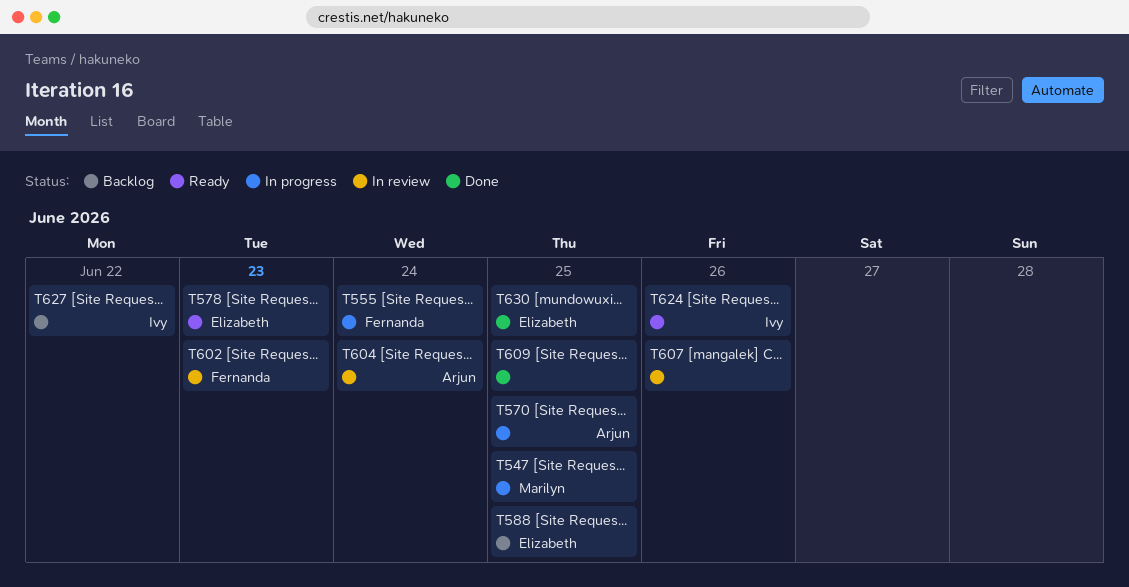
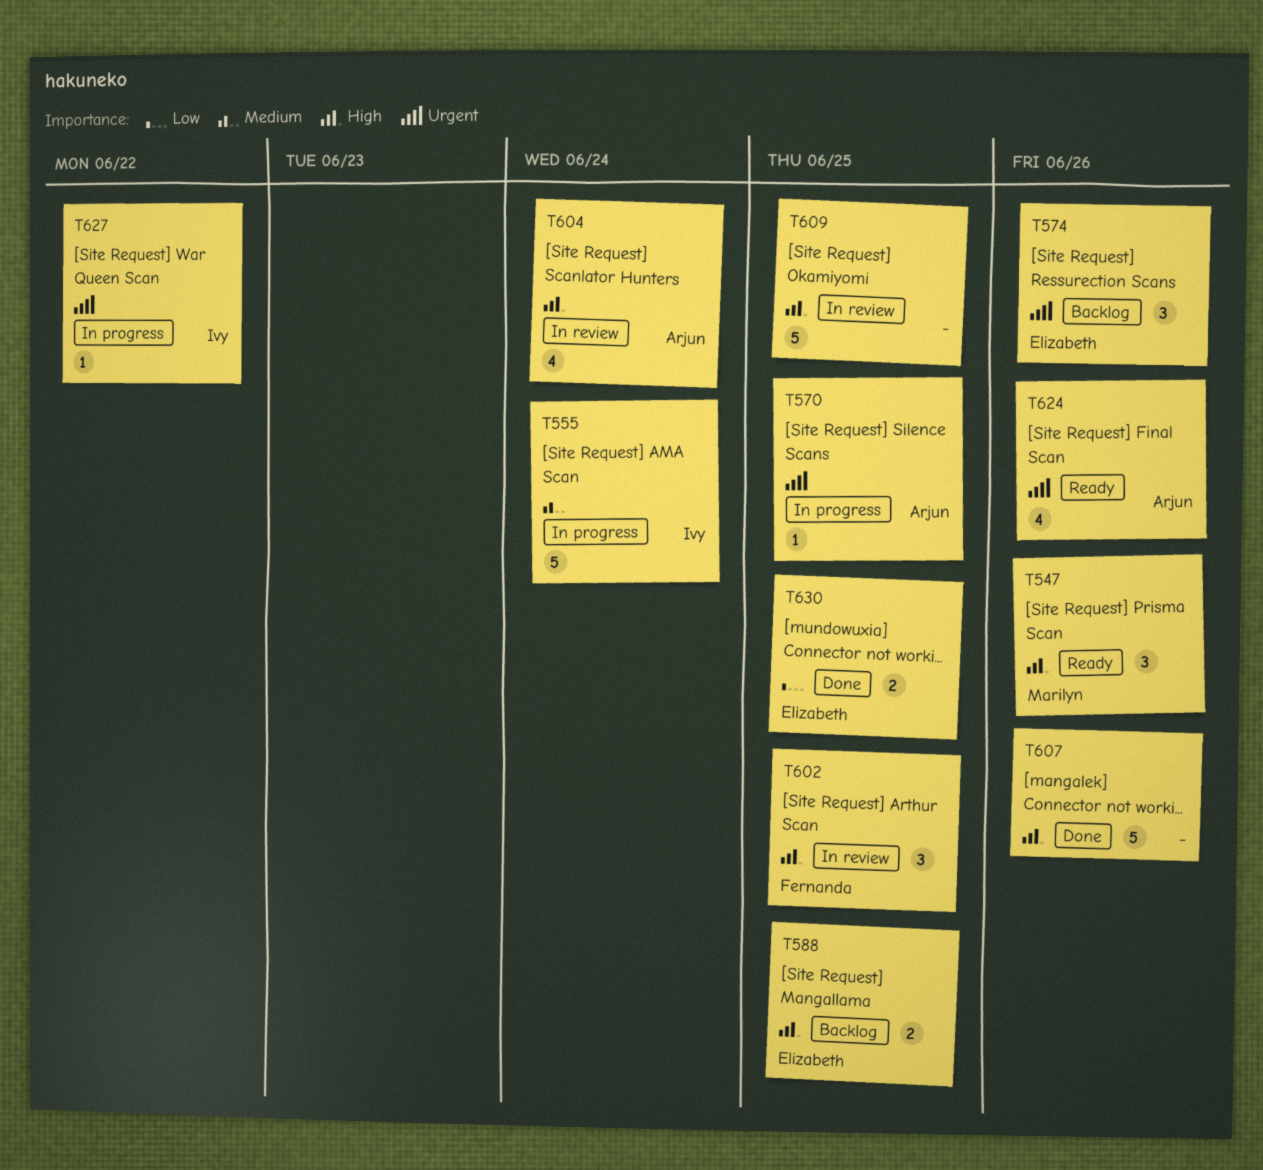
T547, status: In progress -> Ready
T547, due: Jun 25 -> Jun 26
T555, owner: Fernanda -> Ivy
T574: none -> present
T578: present -> none
T602, due: Jun 23 -> Jun 25
T607, status: In review -> Done
T609, status: Done -> In review
T624, owner: Ivy -> Arjun
T627, status: Backlog -> In progress

